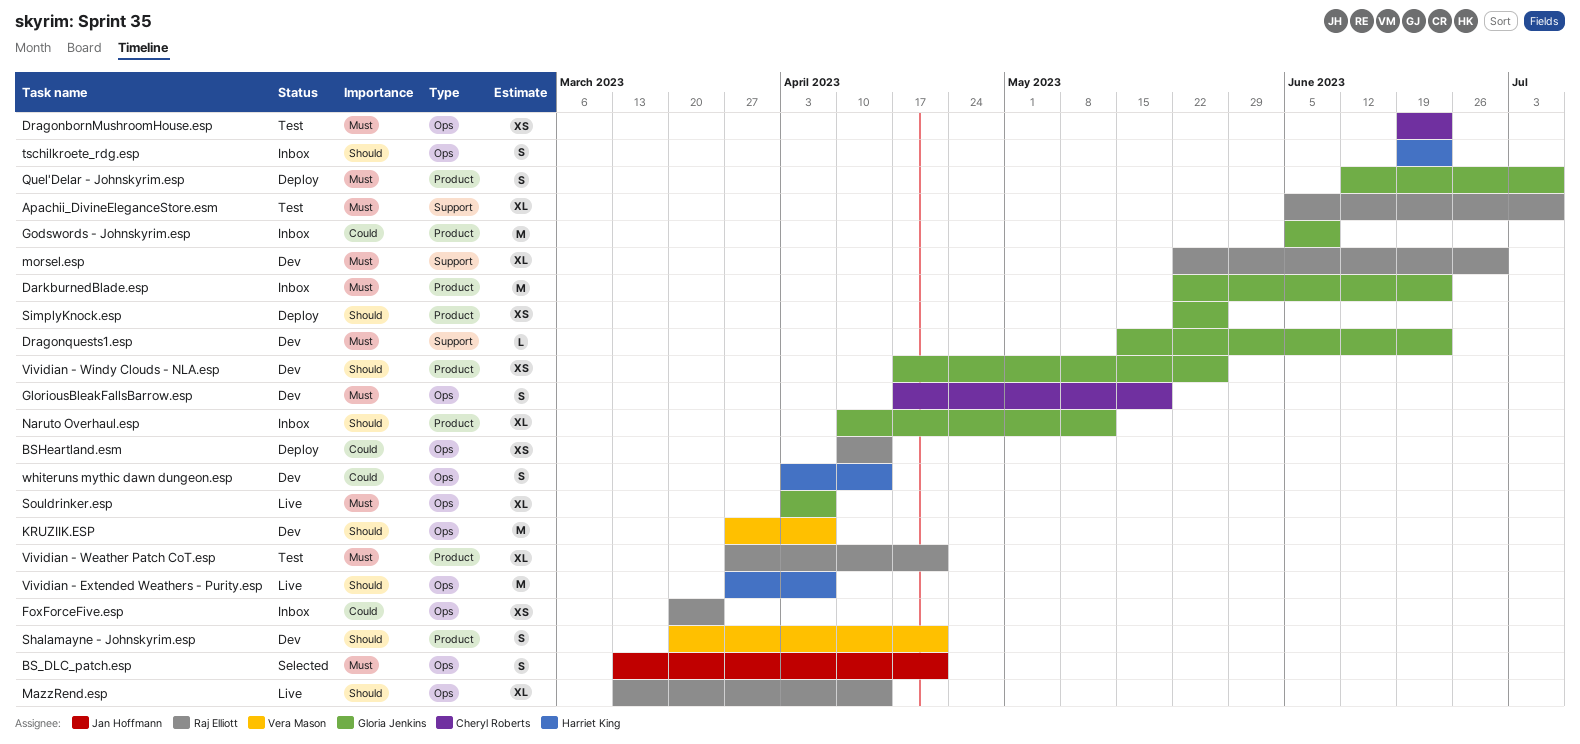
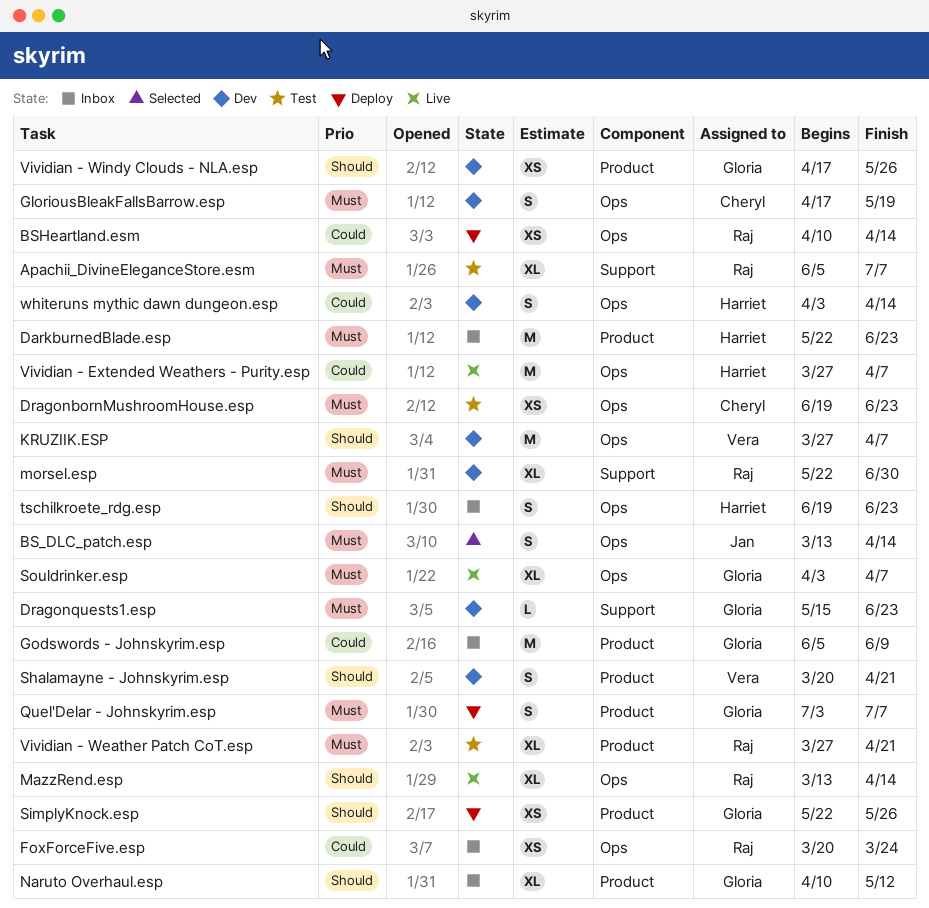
BS_DLC_patch.esp, due: Apr 21 -> Apr 14
DarkburnedBlade.esp, owner: Gloria Jenkins -> Harriet King
Quel'Delar - Johnskyrim.esp, start: Jun 12 -> Jul 3
Vividian - Extended Weathers - Purity.esp, priority: Should -> Could

